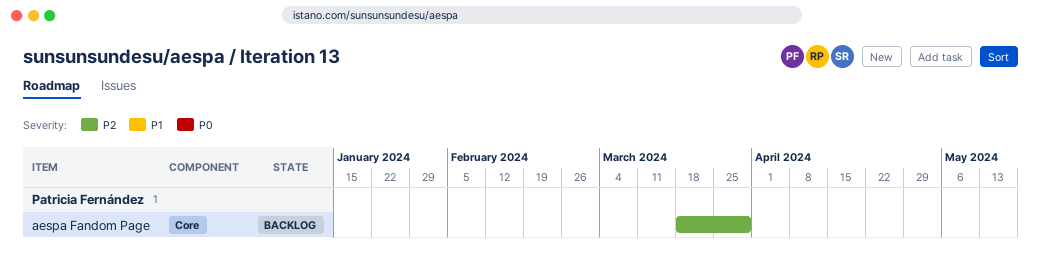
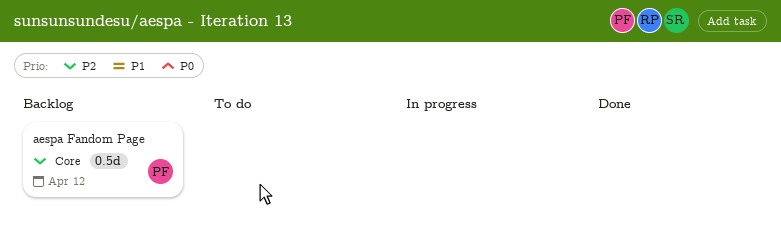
aespa Fandom Page, due: Mar 29 -> Apr 12

